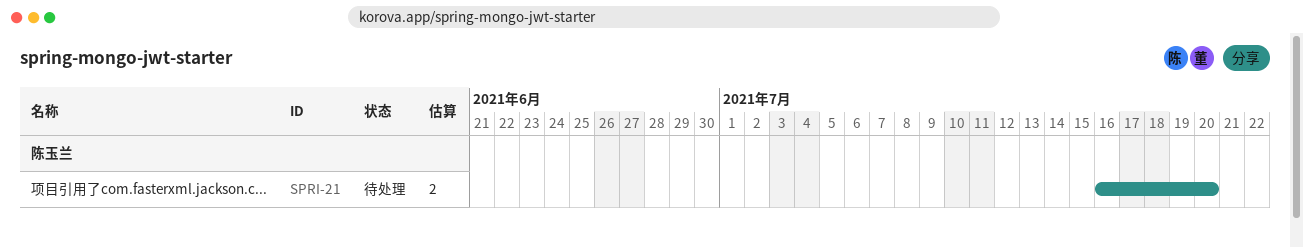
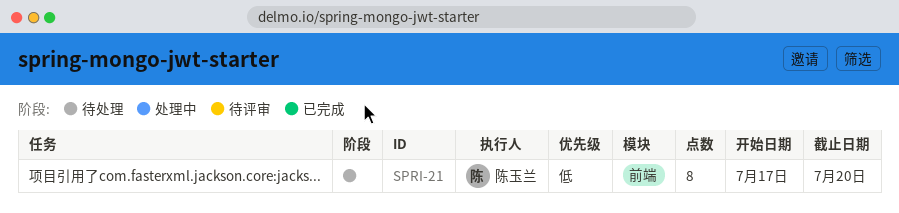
SPRI-21, estimate: 2 -> 8
SPRI-21, start: Jul 16 -> Jul 17

